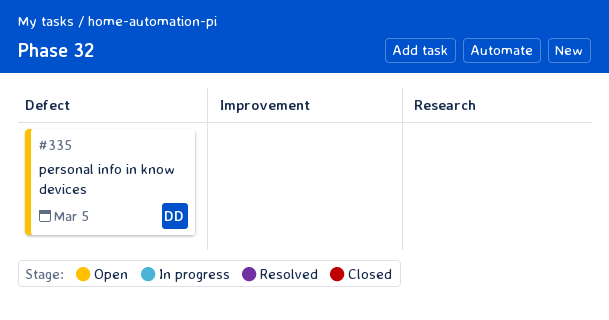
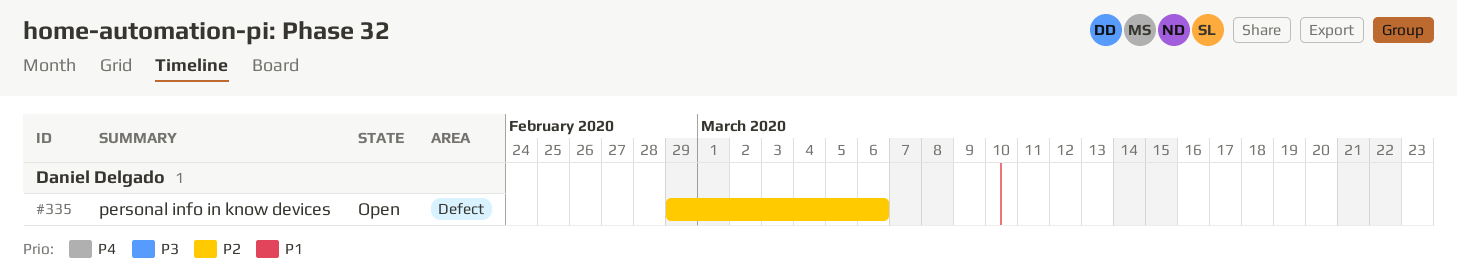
#335, due: Mar 5 -> Mar 6

